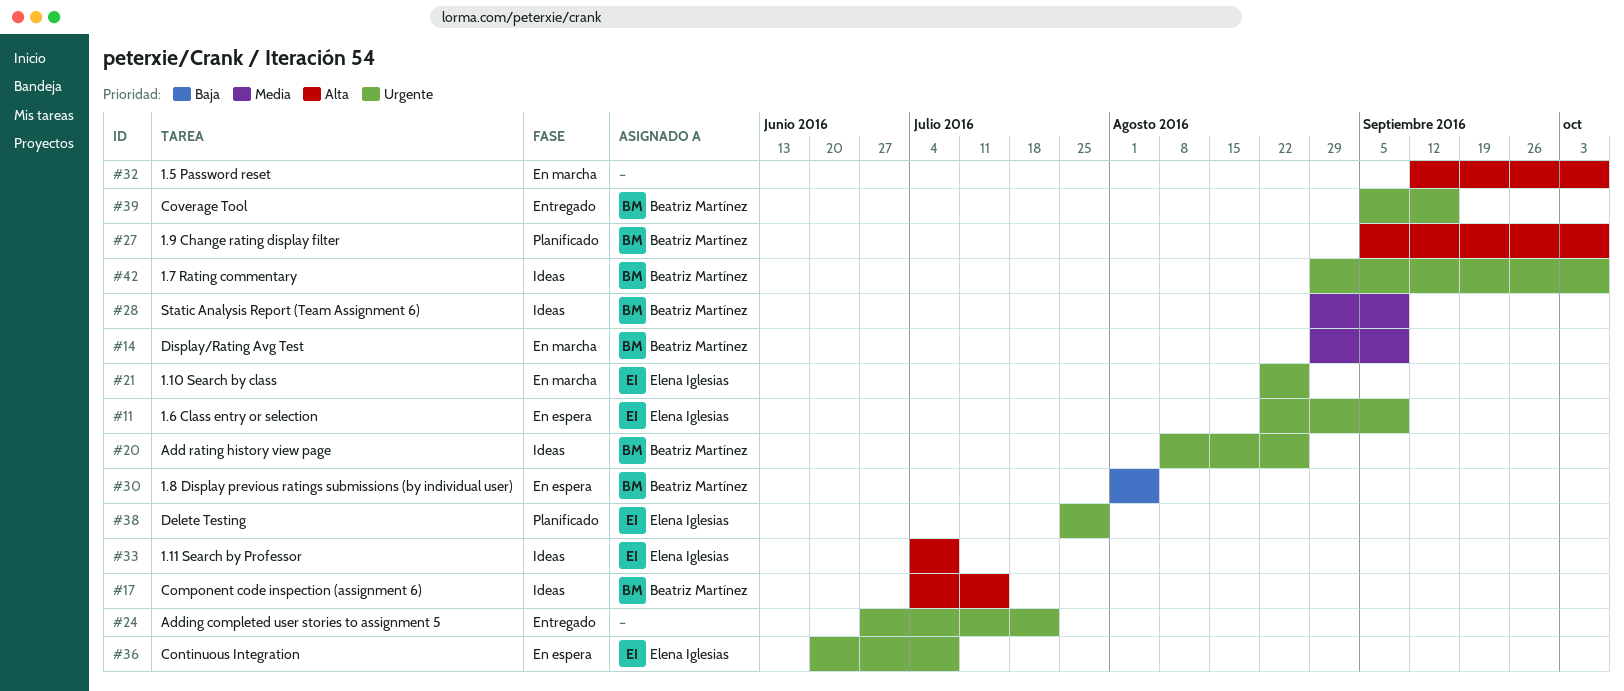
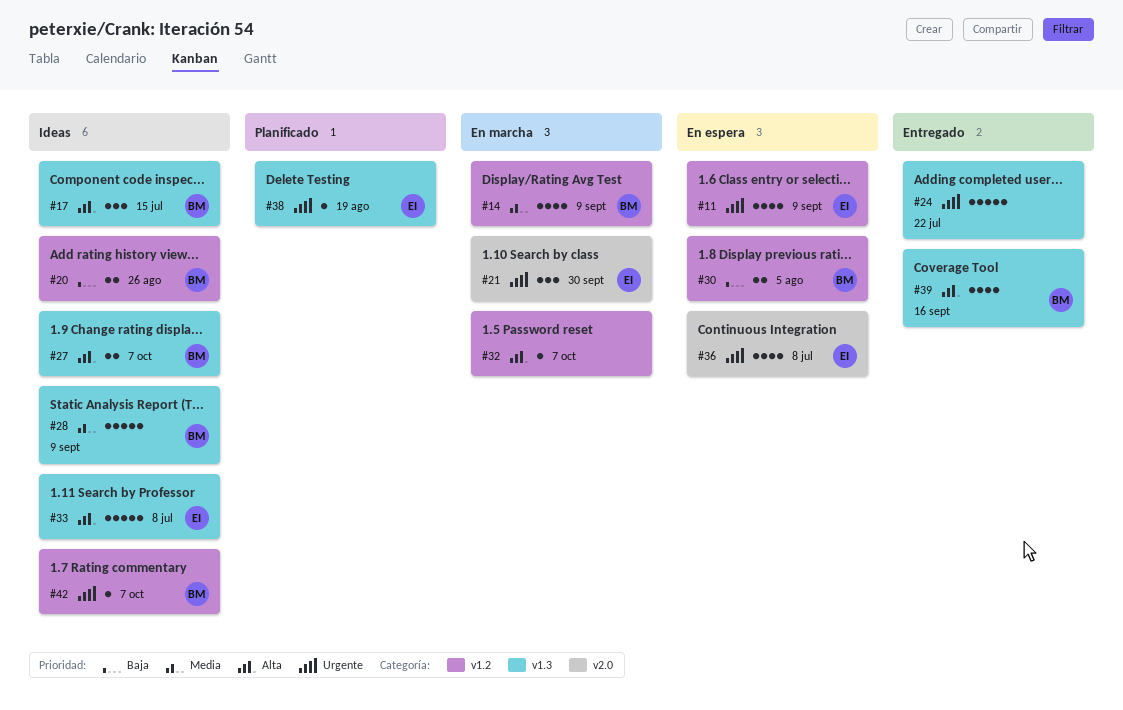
#20, priority: Urgente -> Baja
#21, due: Aug 26 -> Sep 30
#27, status: Planificado -> Ideas
#38, due: Jul 29 -> Aug 19
#39, priority: Urgente -> Alta

